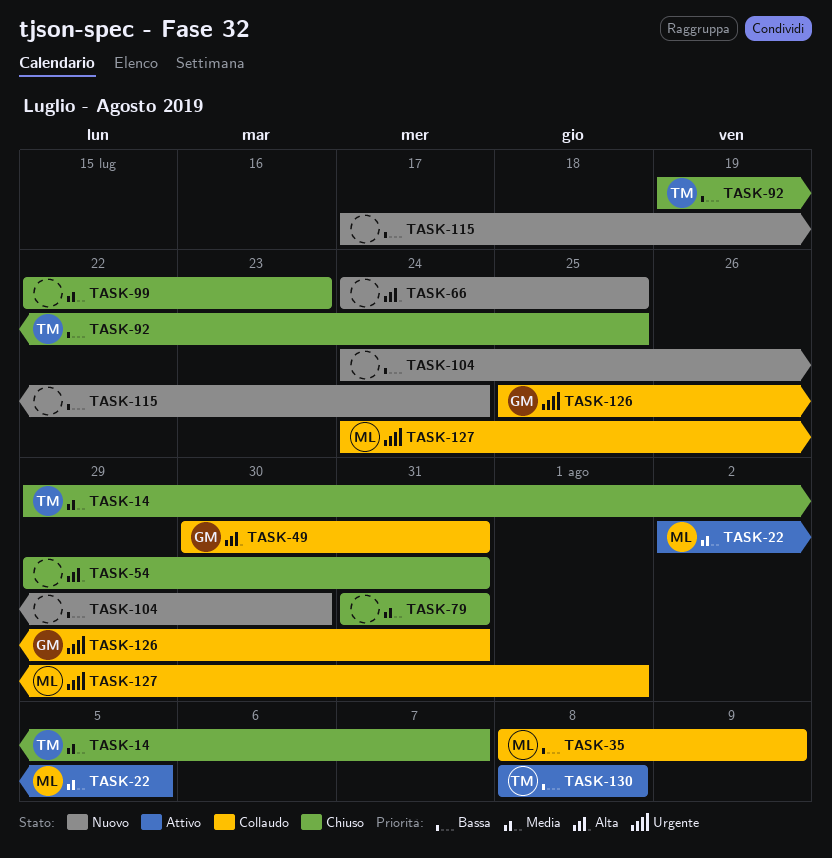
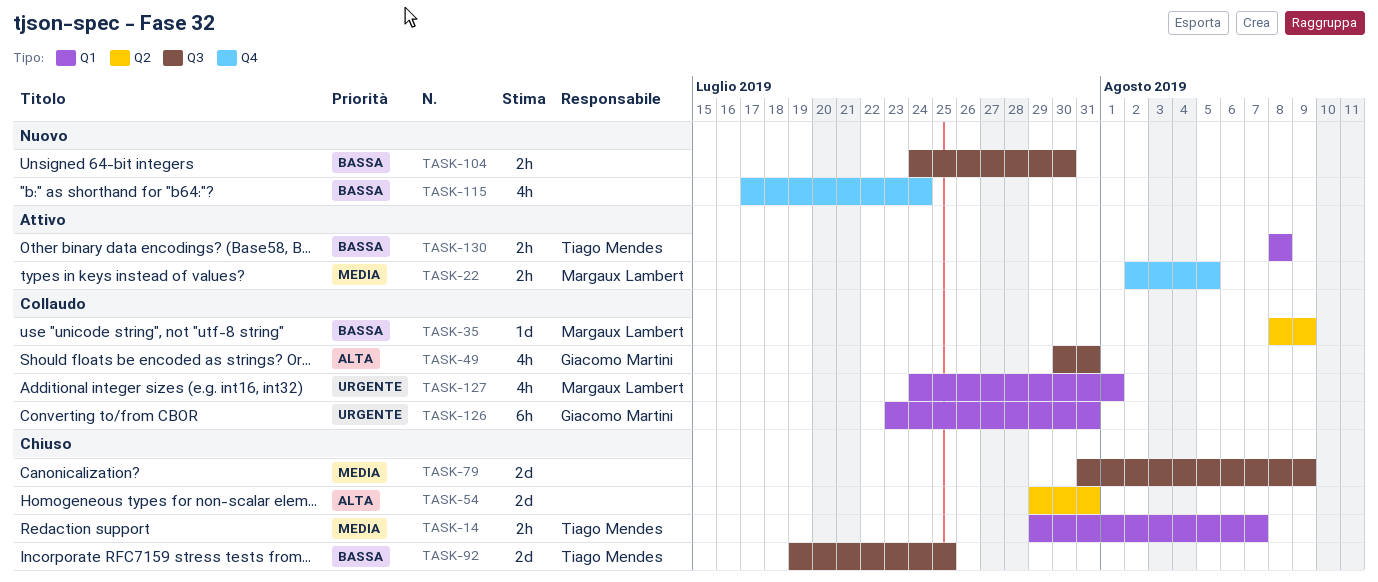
TASK-66: present -> none
TASK-79, due: Jul 31 -> Aug 9
TASK-99: present -> none
TASK-126, start: Jul 25 -> Jul 23

